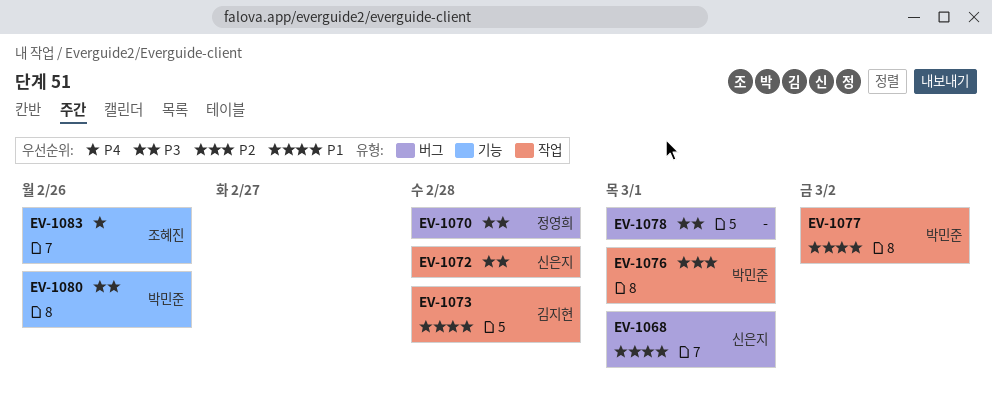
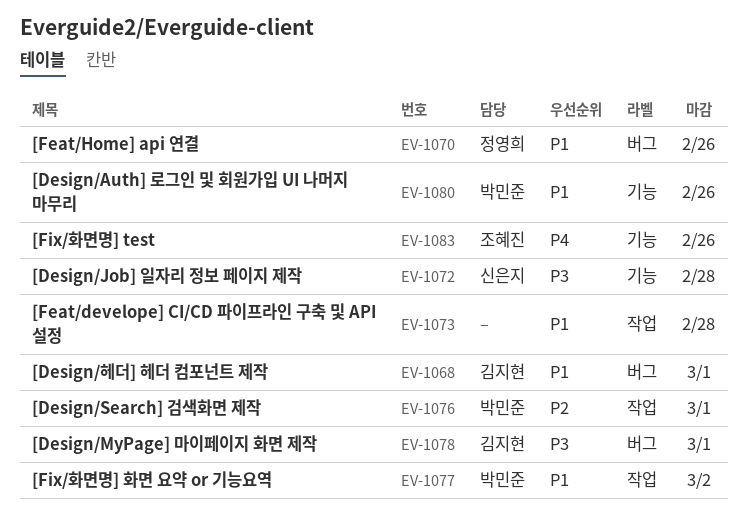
EV-1068, owner: 신은지 -> 김지현
EV-1070, priority: P3 -> P1
EV-1070, due: Feb 28 -> Feb 26
EV-1072, label: 작업 -> 기능
EV-1073, owner: 김지현 -> none
EV-1078, owner: none -> 김지현
EV-1080, priority: P3 -> P1

